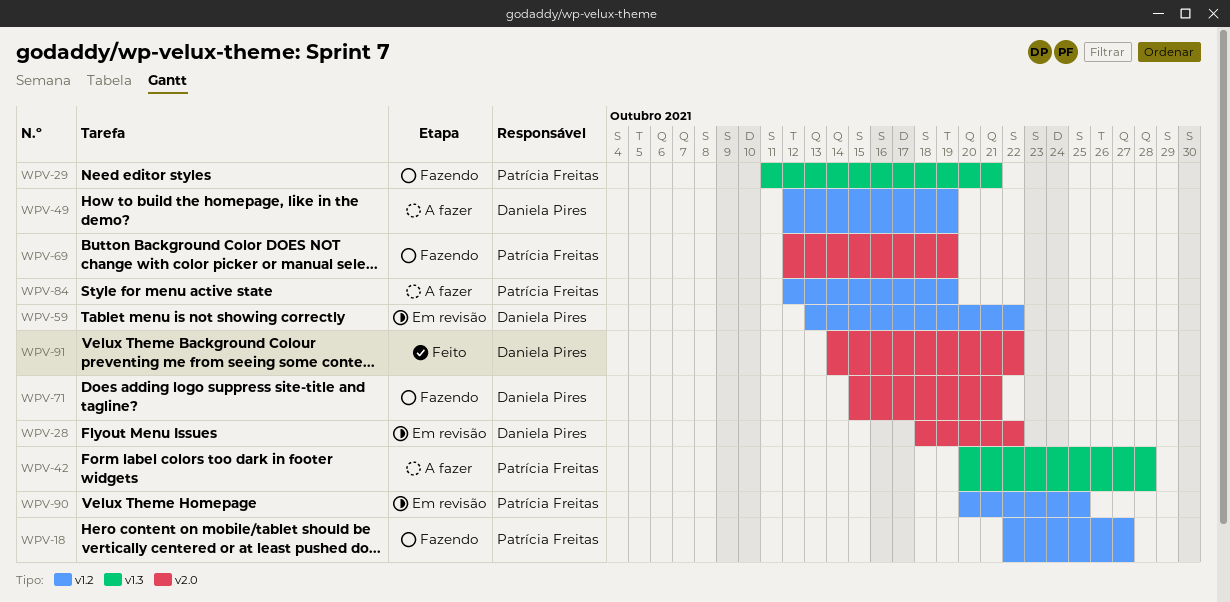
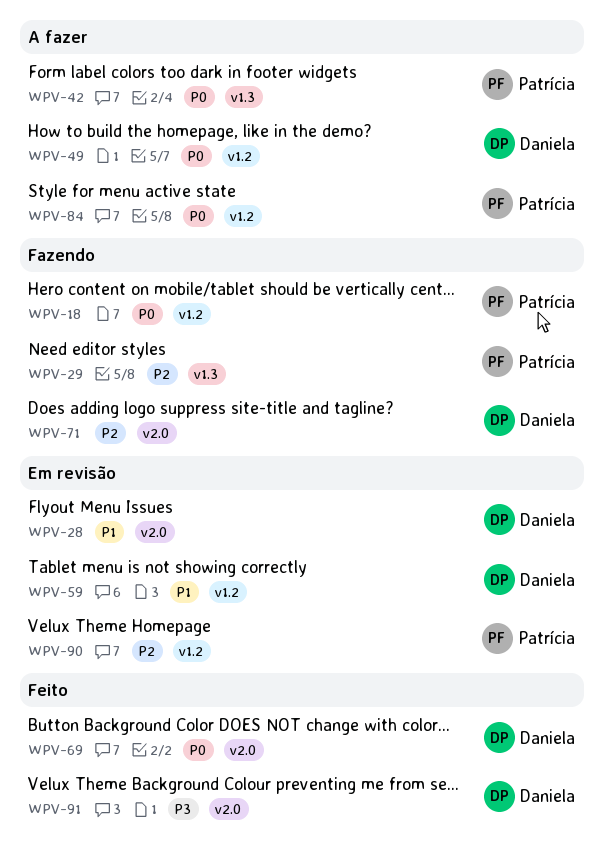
WPV-69, status: Fazendo -> Feito
WPV-69, owner: Patrícia Freitas -> Daniela Pires

